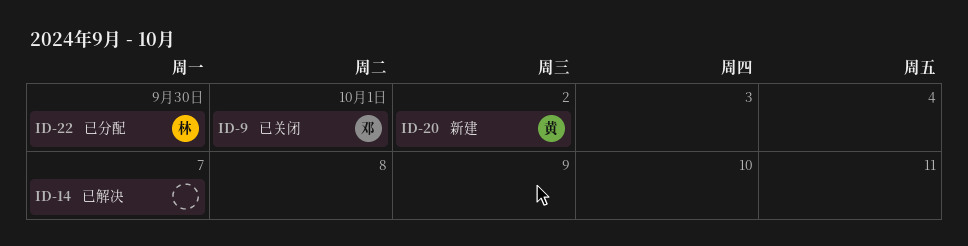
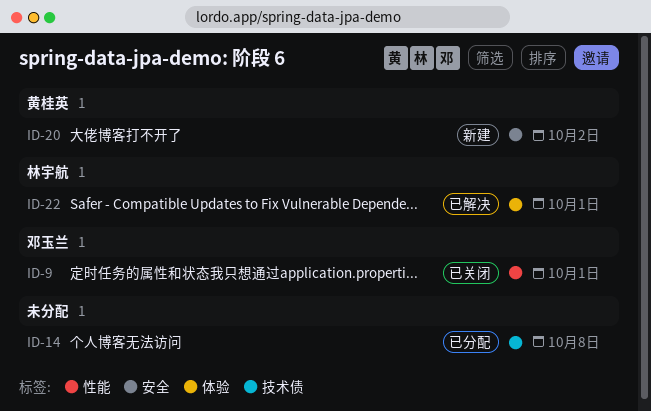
ID-14, status: 已解决 -> 已分配
ID-14, due: Oct 7 -> Oct 8
ID-22, status: 已分配 -> 已解决
ID-22, due: Sep 30 -> Oct 1

